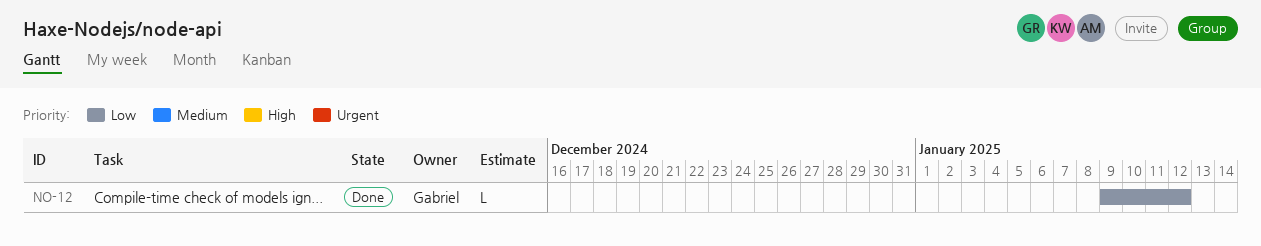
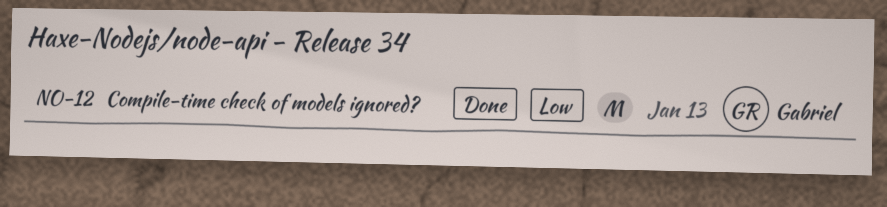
NO-12, estimate: L -> M
NO-12, due: Jan 12 -> Jan 13

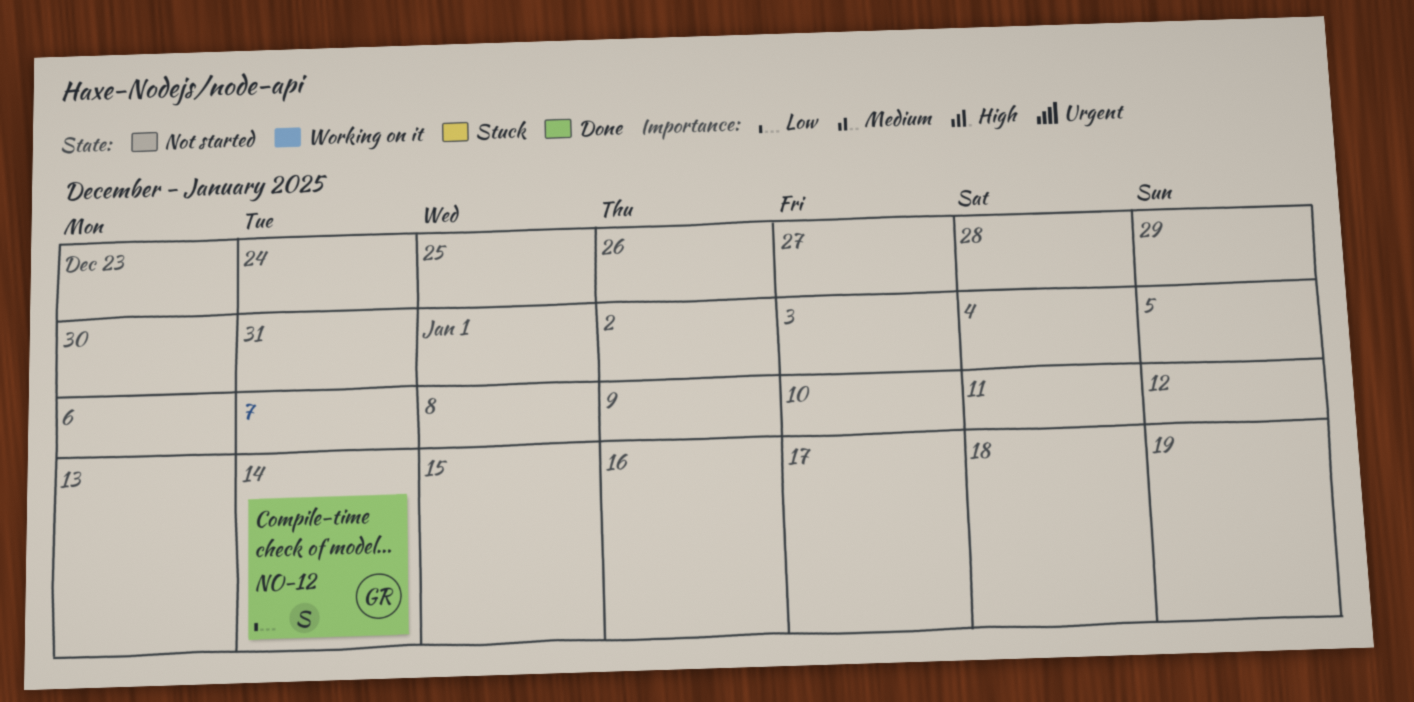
NO-12, estimate: M -> S
NO-12, due: Jan 13 -> Jan 14

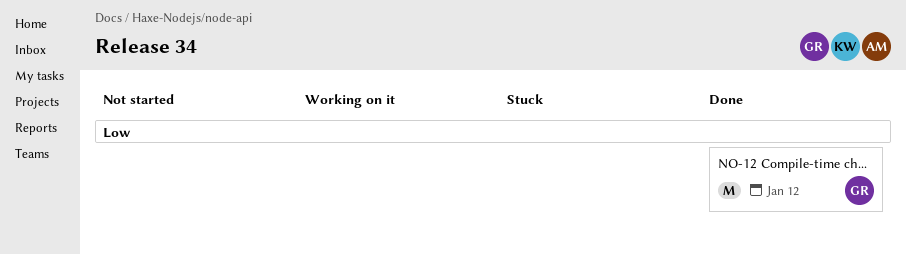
NO-12, estimate: S -> M
NO-12, due: Jan 14 -> Jan 12

